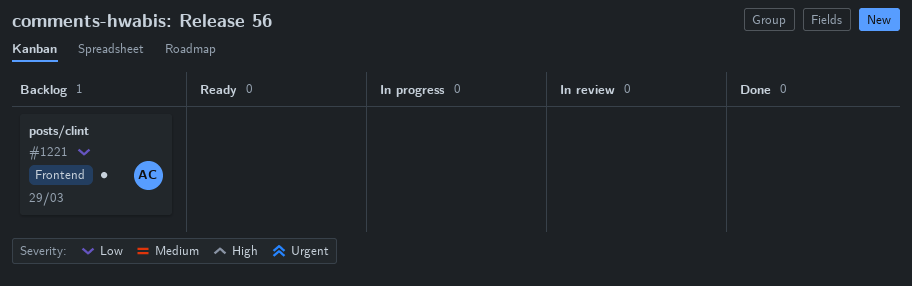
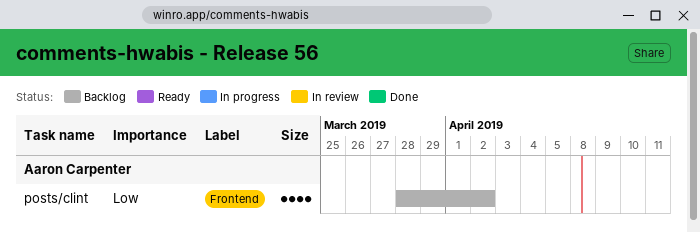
posts/clint, estimate: 1 -> 4
posts/clint, due: Mar 29 -> Apr 2

